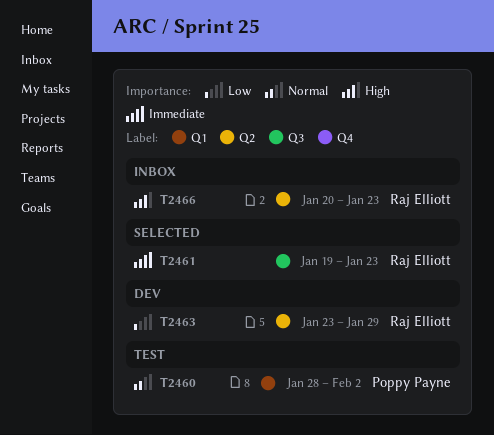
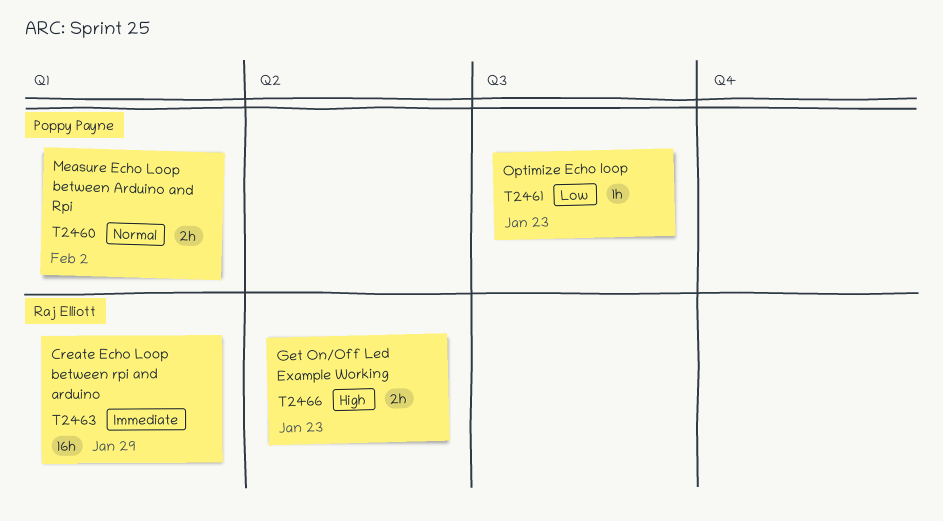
T2461, owner: Raj Elliott -> Poppy Payne
T2461, priority: Immediate -> Low
T2463, priority: Low -> Immediate
T2463, label: Q2 -> Q1

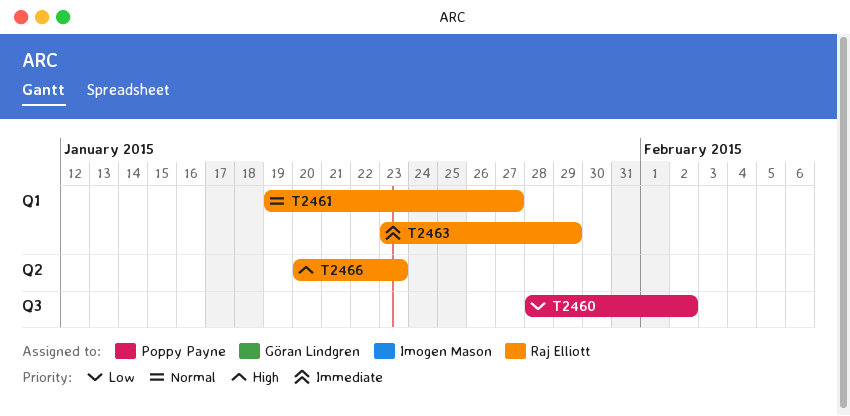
T2460, priority: Normal -> Low
T2460, label: Q1 -> Q3
T2461, owner: Poppy Payne -> Raj Elliott
T2461, priority: Low -> Normal
T2461, label: Q3 -> Q1
T2461, due: Jan 23 -> Jan 27

